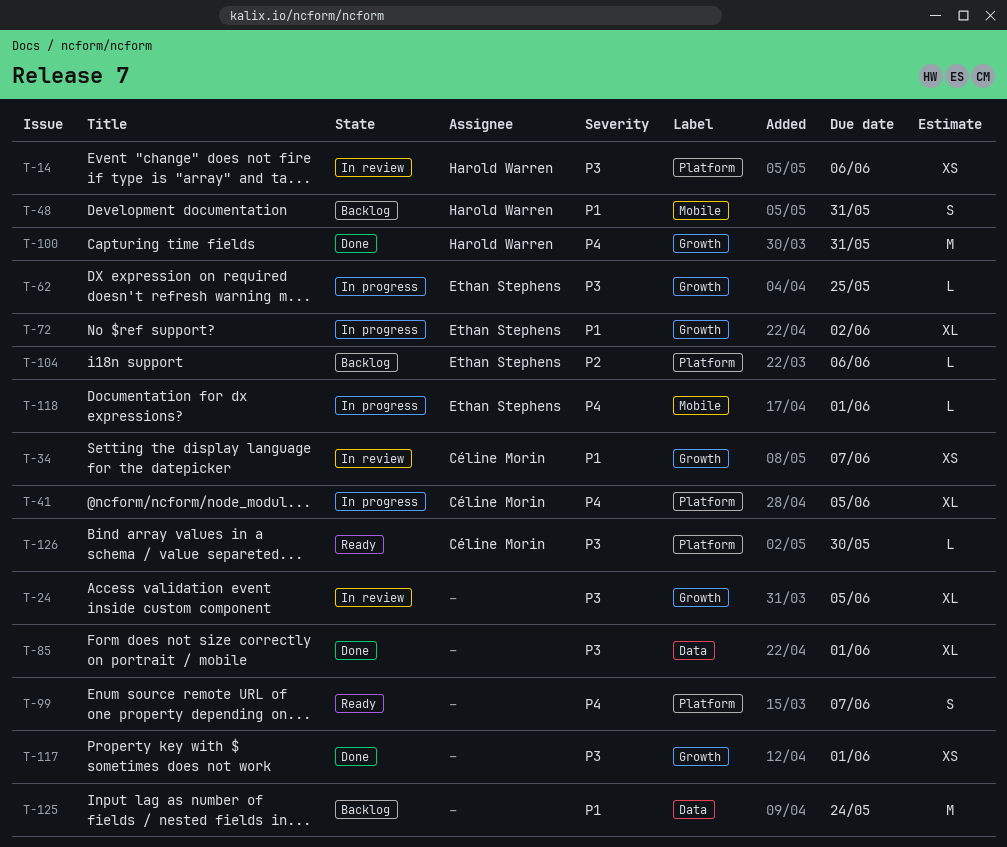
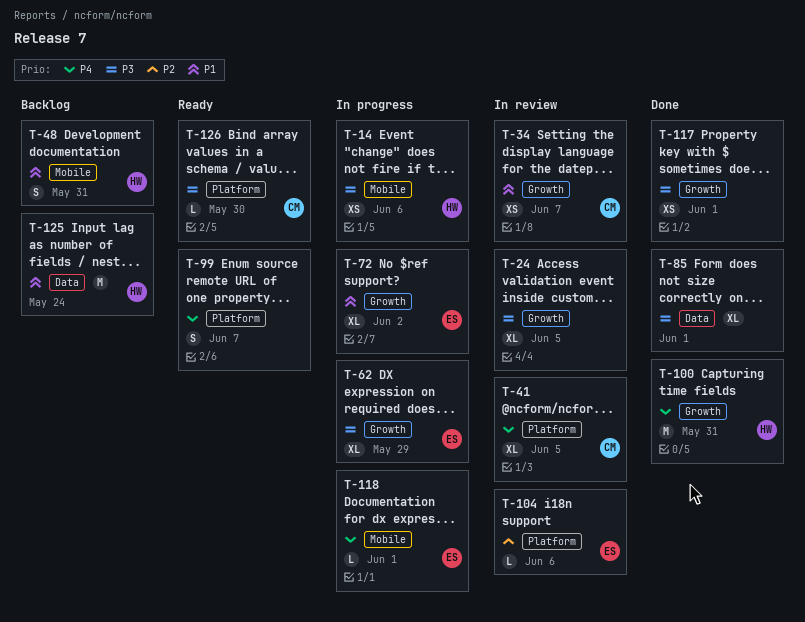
T-14, status: In review -> In progress
T-14, label: Platform -> Mobile
T-41, status: In progress -> In review
T-62, estimate: L -> XL
T-62, due: May 25 -> May 29
T-104, status: Backlog -> In review
T-125, owner: none -> Harold Warren

